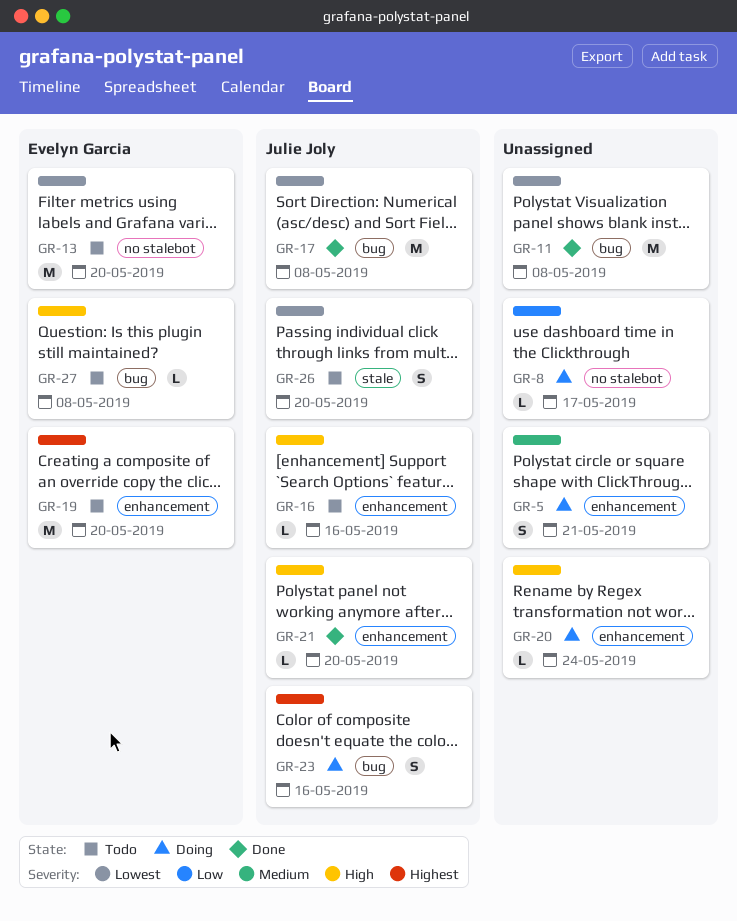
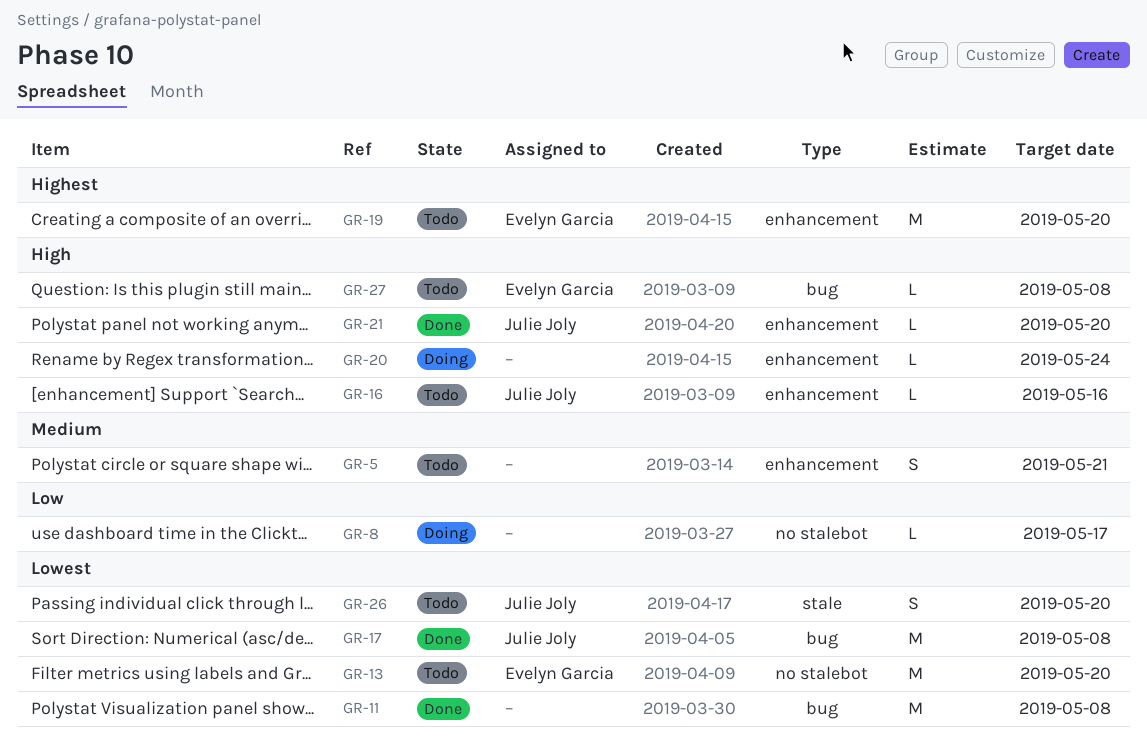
GR-5, status: Doing -> Todo
GR-23: present -> none

